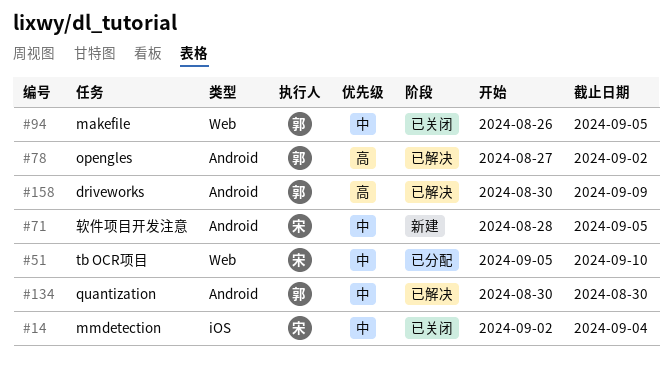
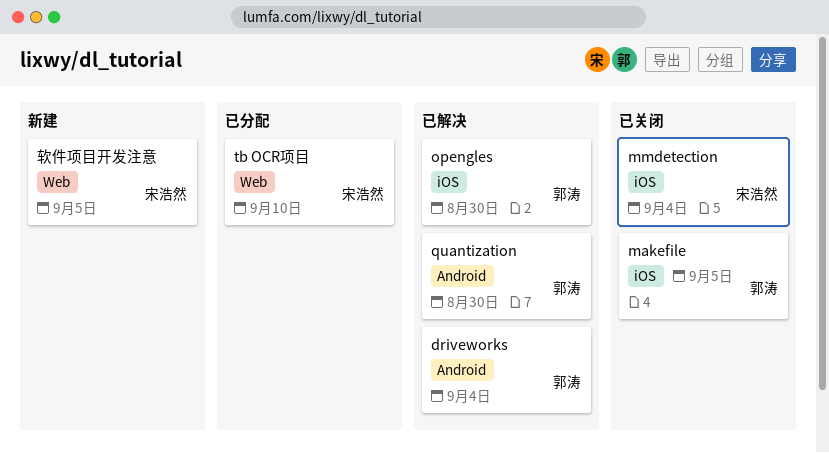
driveworks, due: Sep 9 -> Sep 4
makefile, label: Web -> iOS
opengles, label: Android -> iOS
opengles, due: Sep 2 -> Aug 30
软件项目开发注意, label: Android -> Web

